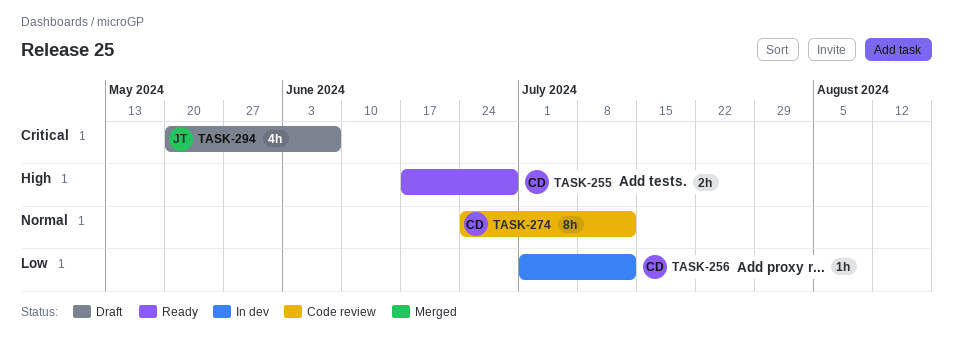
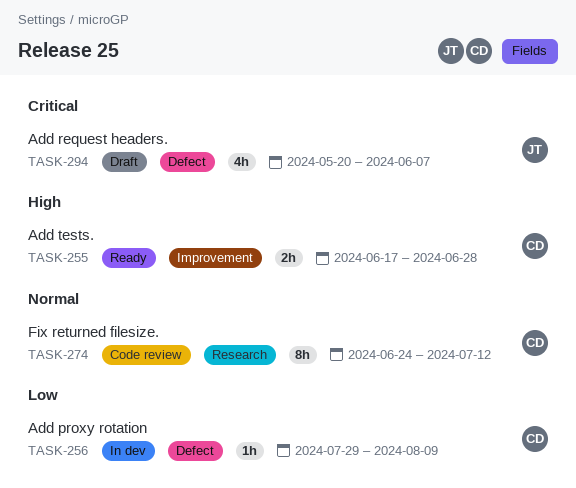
TASK-256, start: Jul 1 -> Jul 29
TASK-256, due: Jul 12 -> Aug 9

